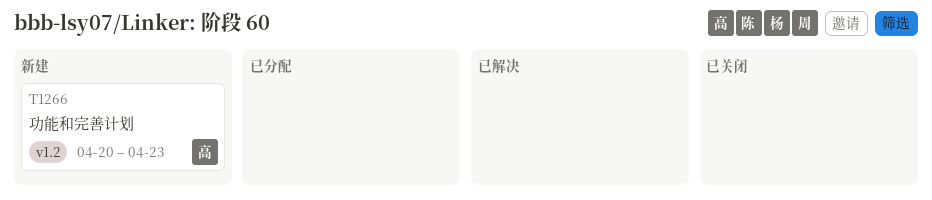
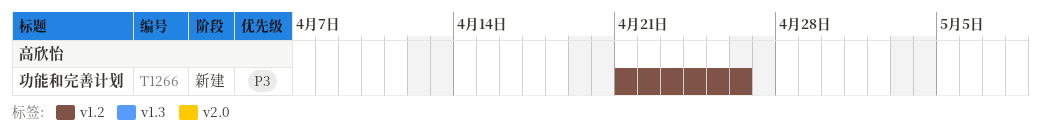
T1266, start: Apr 20 -> Apr 21
T1266, due: Apr 23 -> Apr 26

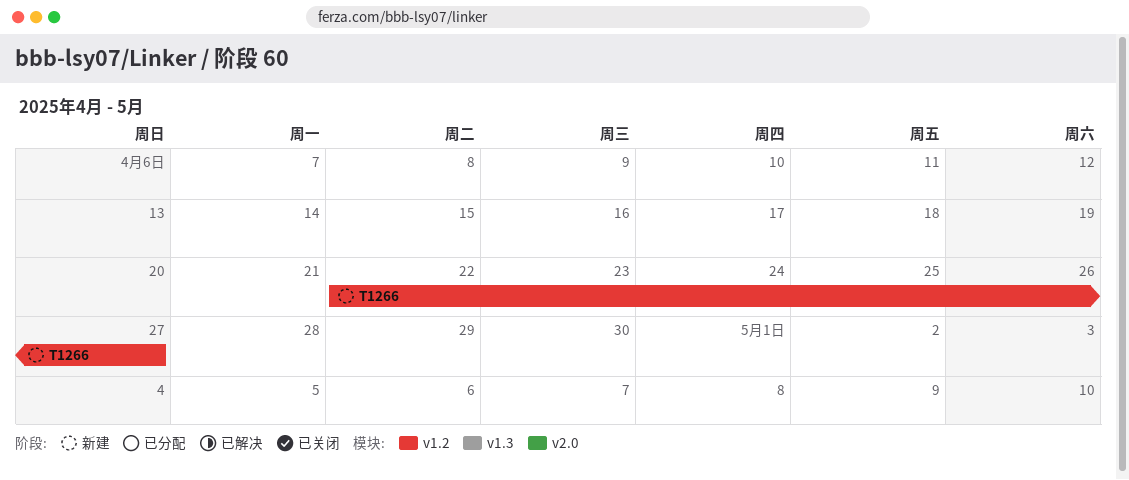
T1266, start: Apr 21 -> Apr 22
T1266, due: Apr 26 -> Apr 27

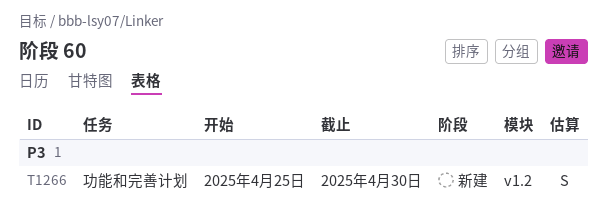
T1266, start: Apr 22 -> Apr 25
T1266, due: Apr 27 -> Apr 30

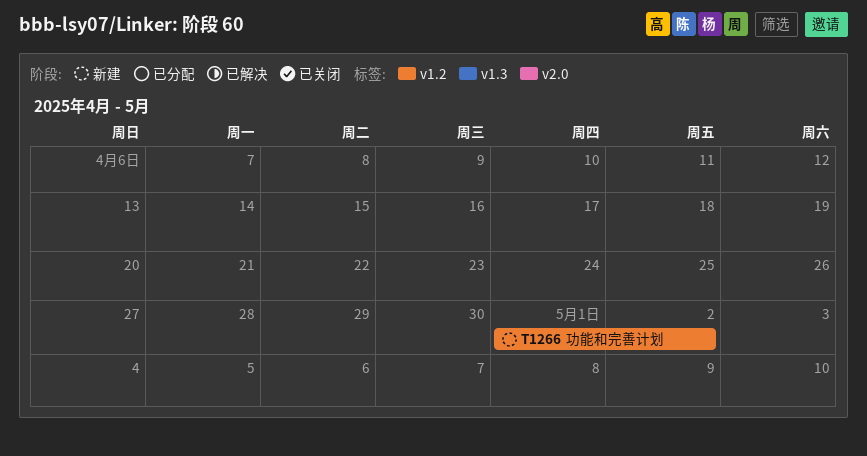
T1266, start: Apr 25 -> May 1
T1266, due: Apr 30 -> May 2

